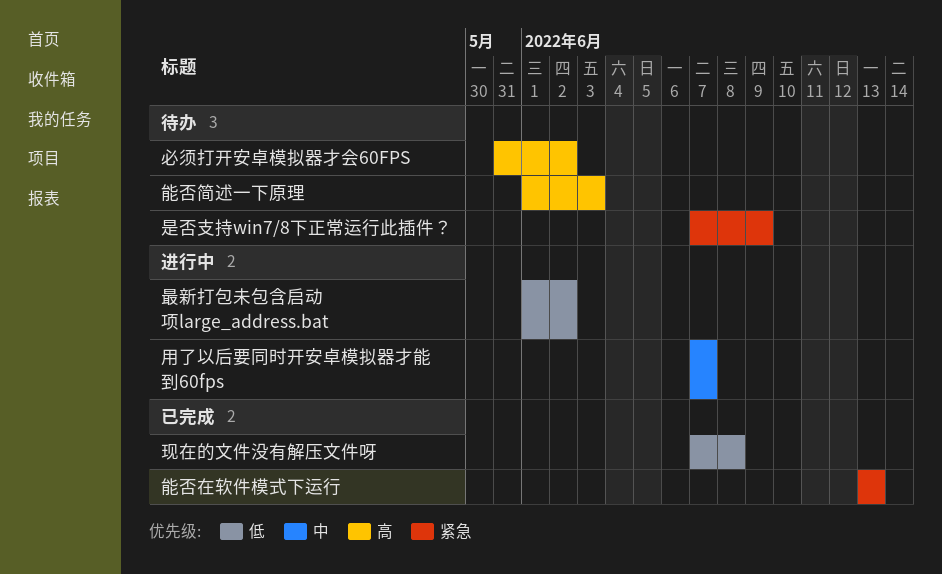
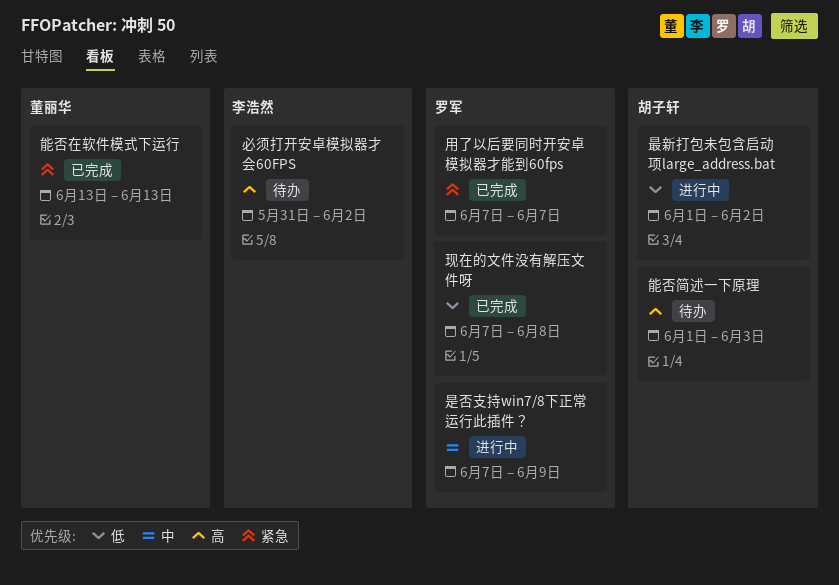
是否支持win7/8下正常运行此插件？, status: 待办 -> 进行中
是否支持win7/8下正常运行此插件？, priority: 紧急 -> 中
用了以后要同时开安卓模拟器才能到60fps, status: 进行中 -> 已完成
用了以后要同时开安卓模拟器才能到60fps, priority: 中 -> 紧急

